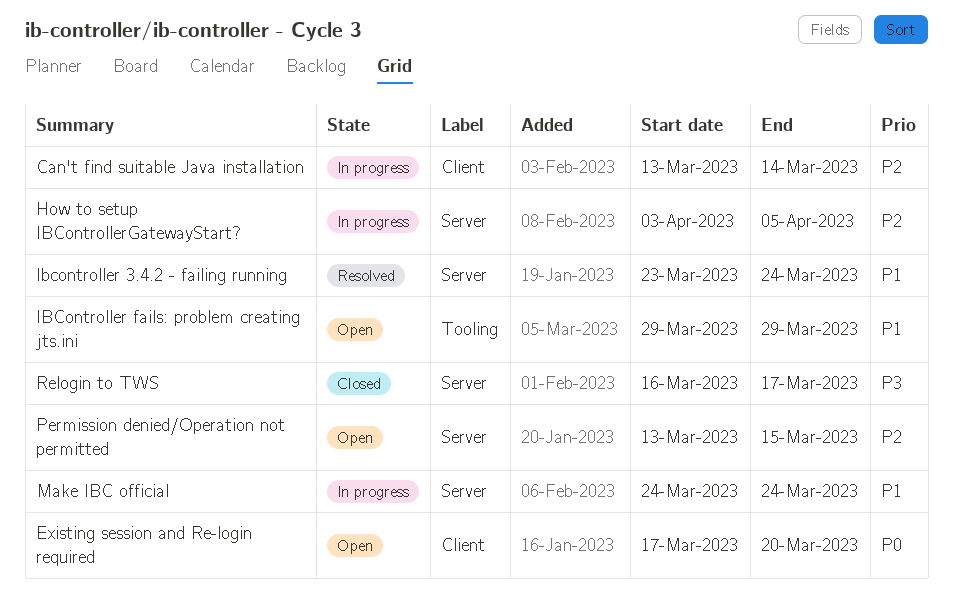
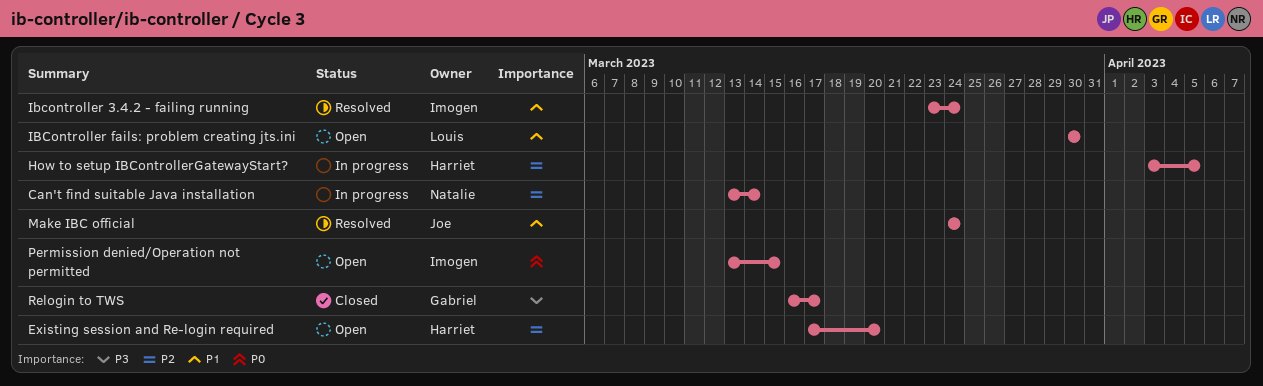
Existing session and Re-login required, priority: P0 -> P2
IBController fails: problem creating jts.ini, start: Mar 29 -> Mar 30
IBController fails: problem creating jts.ini, due: Mar 29 -> Mar 30
Make IBC official, status: In progress -> Resolved
Permission denied/Operation not permitted, priority: P2 -> P0

